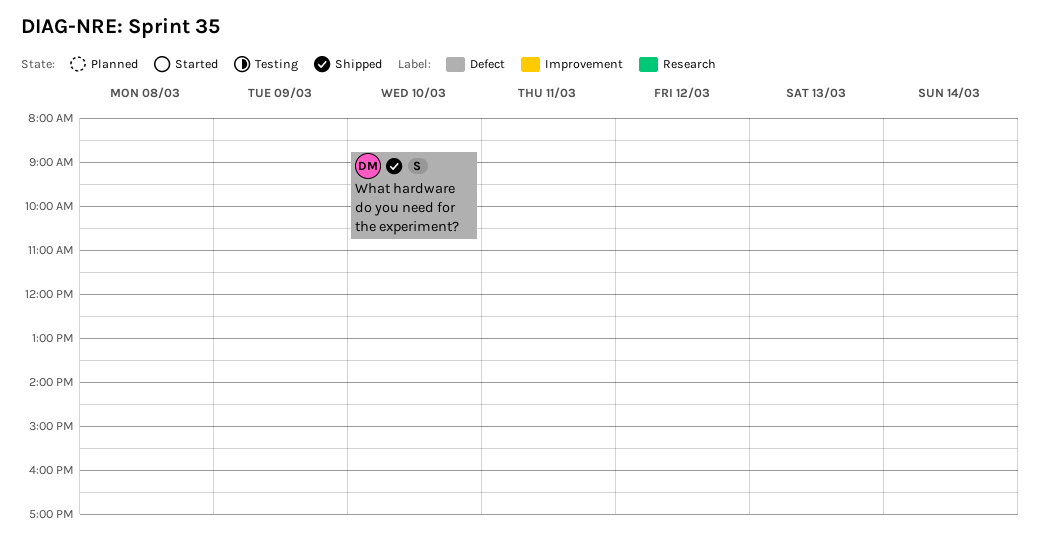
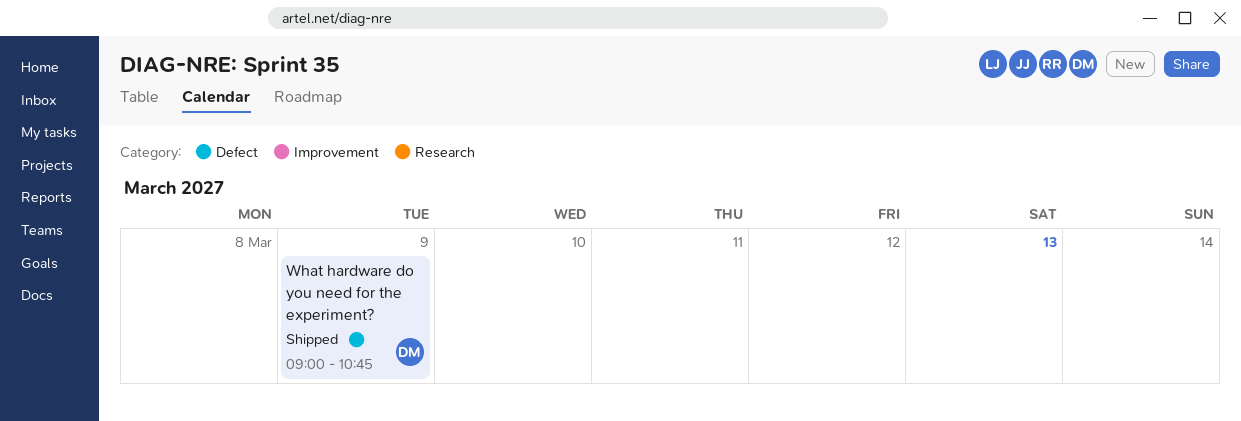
What hardware do you need for the experiment?, day: Mar 10 -> Mar 9
What hardware do you need for the experiment?, begins: 08:45 -> 09:00

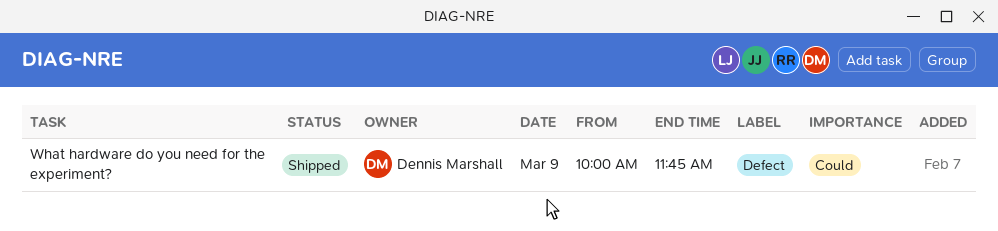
What hardware do you need for the experiment?, begins: 09:00 -> 10:00
What hardware do you need for the experiment?, ends: 10:45 -> 11:45

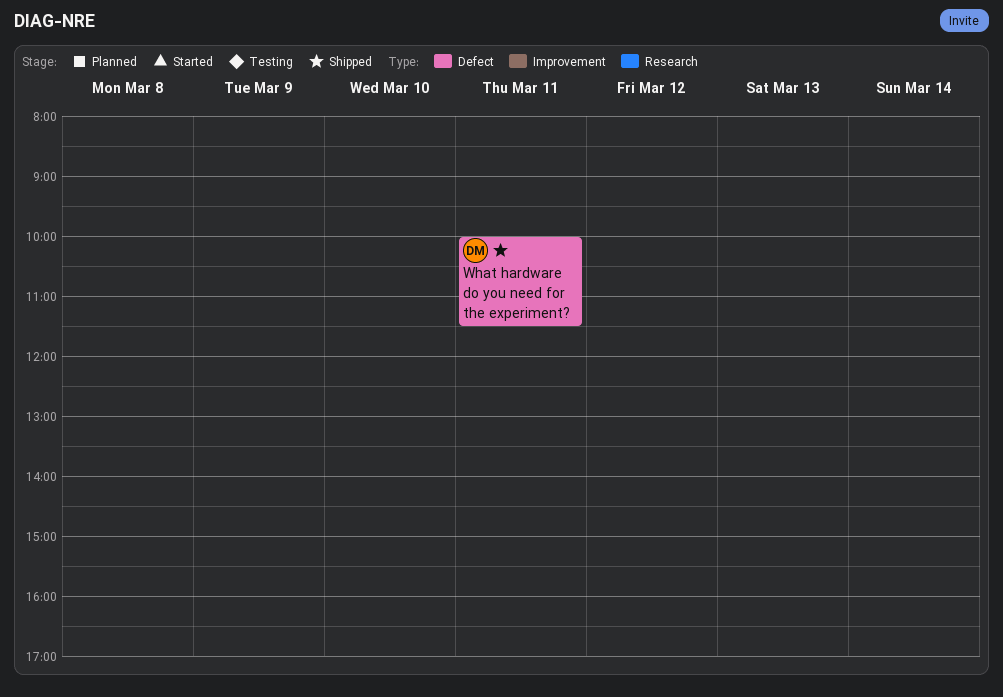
What hardware do you need for the experiment?, day: Mar 9 -> Mar 11
What hardware do you need for the experiment?, ends: 11:45 -> 11:30

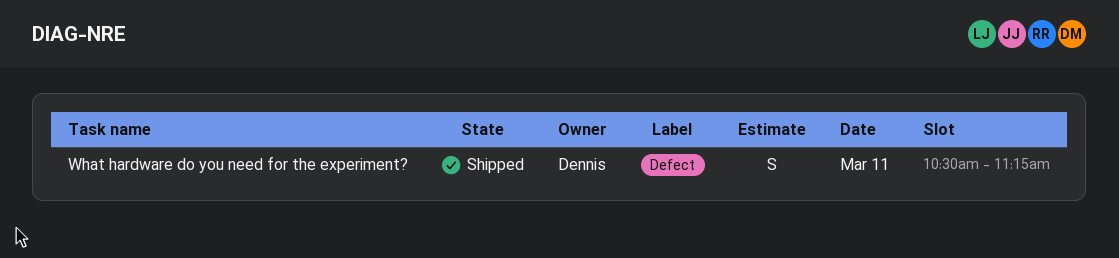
What hardware do you need for the experiment?, begins: 10:00 -> 10:30
What hardware do you need for the experiment?, ends: 11:30 -> 11:15

